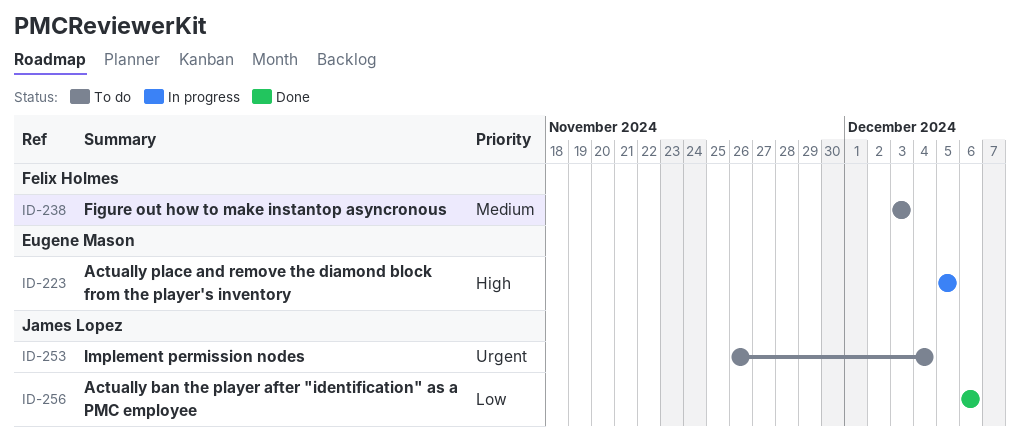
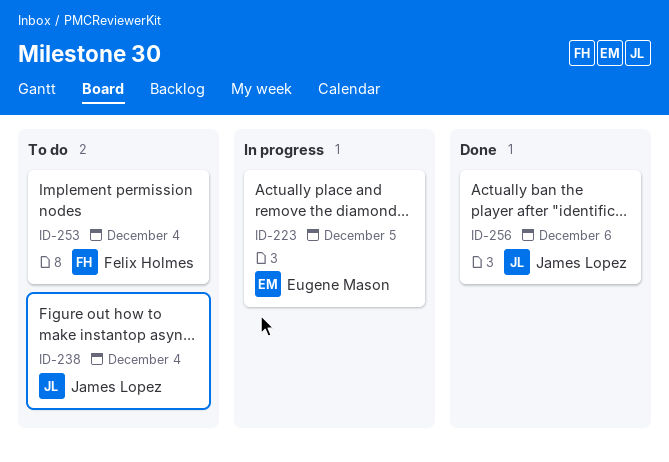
ID-238, owner: Felix Holmes -> James Lopez
ID-238, due: Dec 3 -> Dec 4
ID-253, owner: James Lopez -> Felix Holmes

